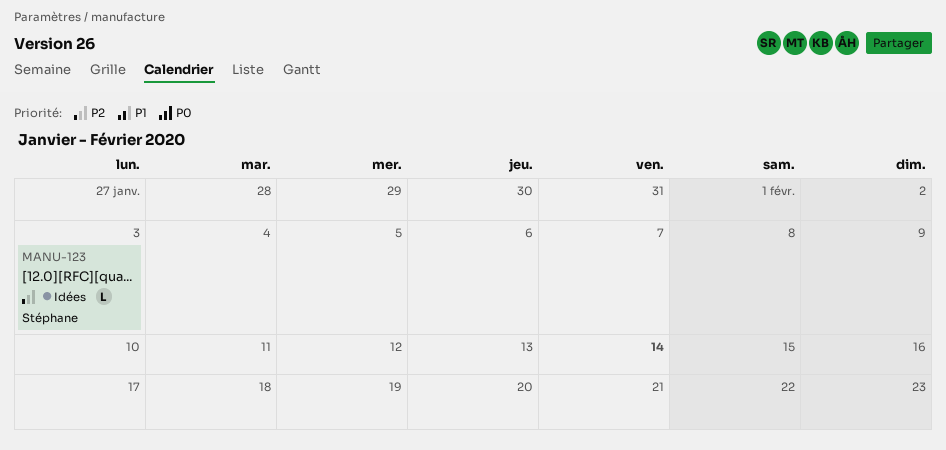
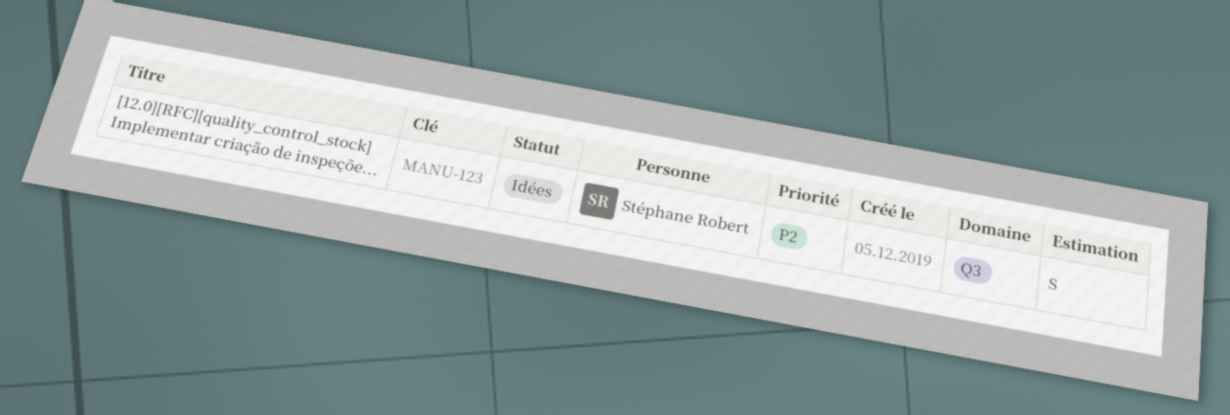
MANU-123, estimate: L -> S

